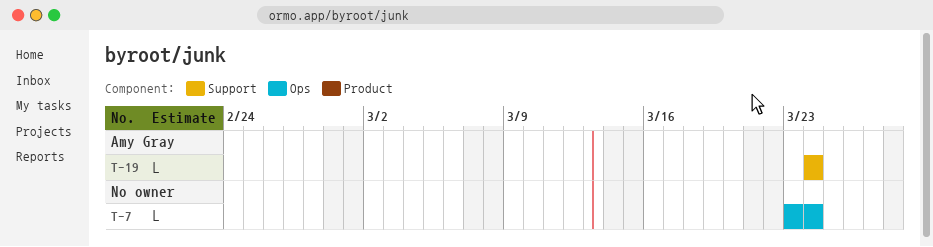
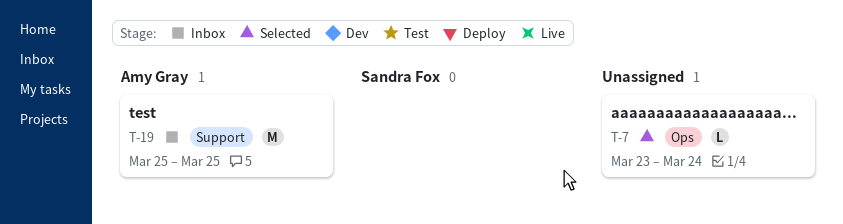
T-19, estimate: L -> M
T-19, start: Mar 24 -> Mar 25
T-19, due: Mar 24 -> Mar 25

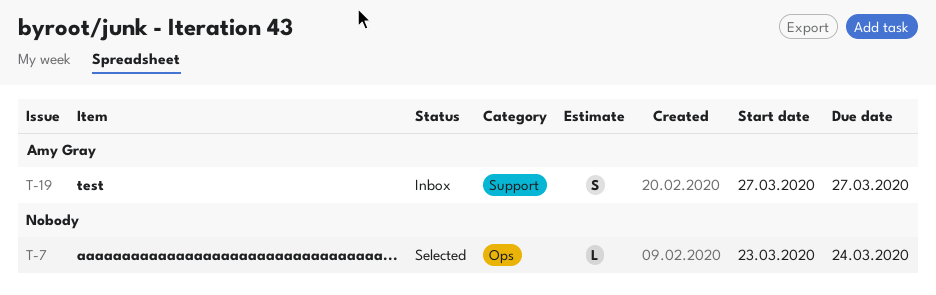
T-19, estimate: M -> S
T-19, start: Mar 25 -> Mar 27
T-19, due: Mar 25 -> Mar 27

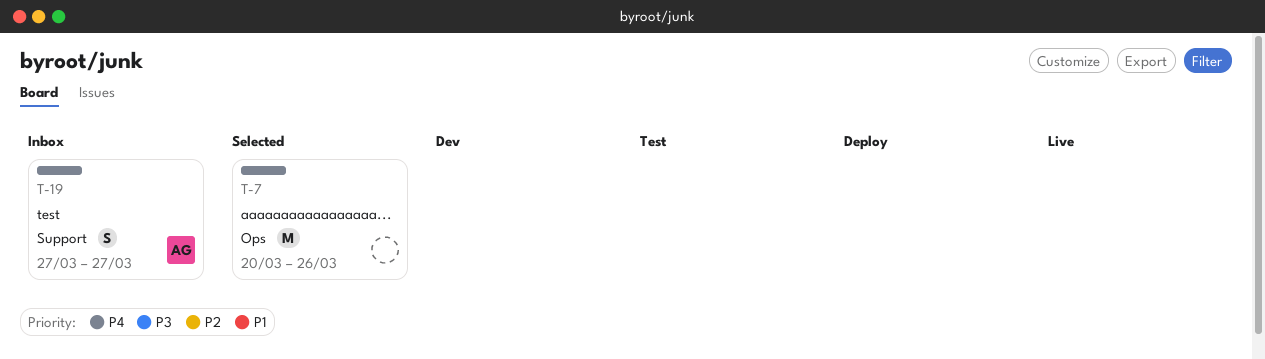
T-7, estimate: L -> M
T-7, start: Mar 23 -> Mar 20
T-7, due: Mar 24 -> Mar 26

